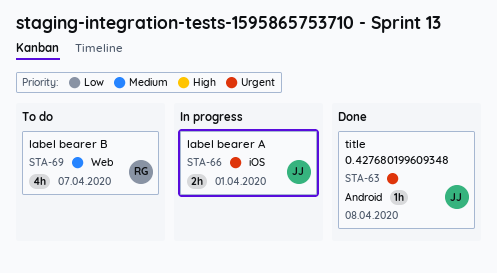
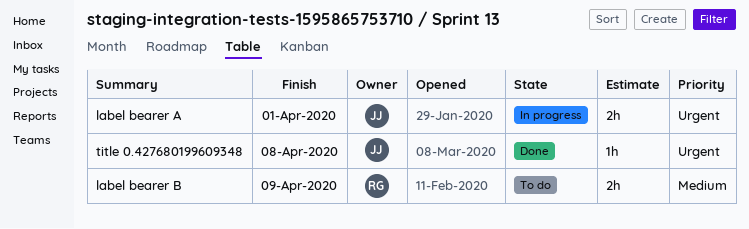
label bearer B, estimate: 4h -> 2h
label bearer B, due: Apr 7 -> Apr 9

